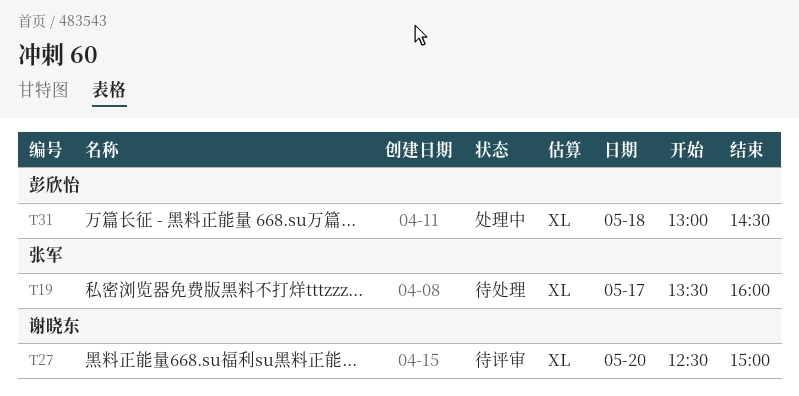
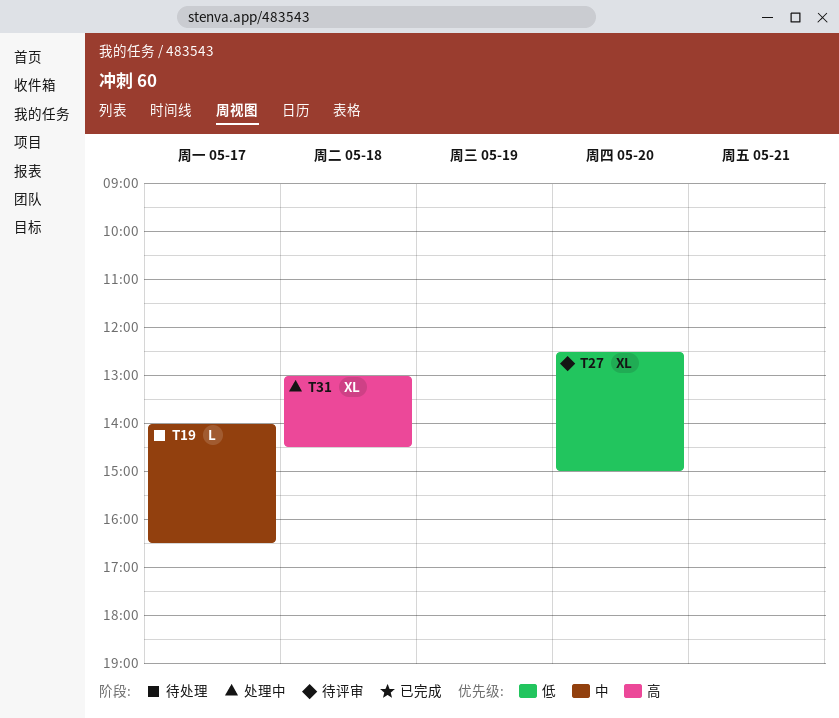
T19, estimate: XL -> L
T19, begins: 13:30 -> 14:00
T19, ends: 16:00 -> 16:30

